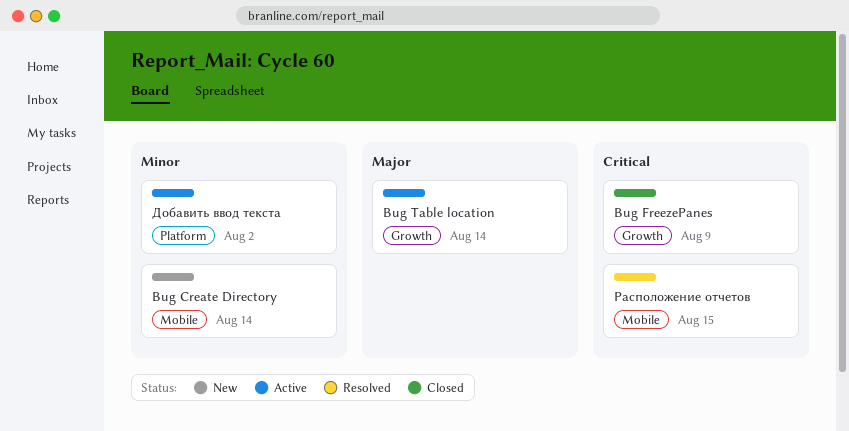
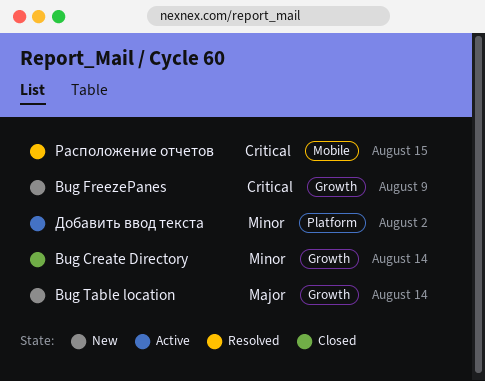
Bug Create Directory, status: New -> Closed
Bug Create Directory, label: Mobile -> Growth
Bug FreezePanes, status: Closed -> New
Bug Table location, status: Active -> New

